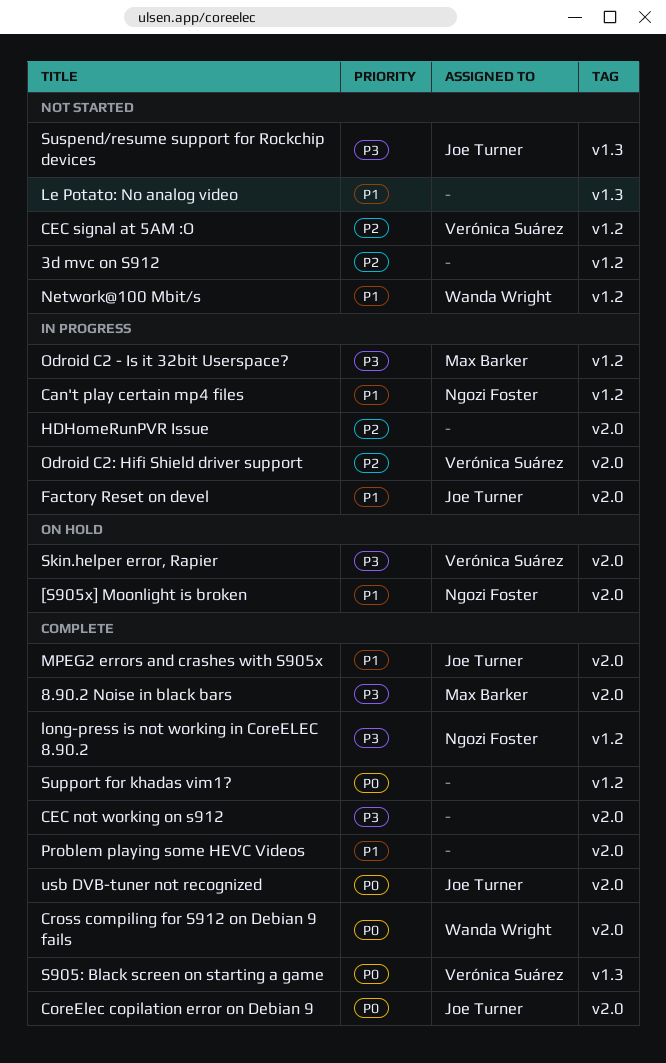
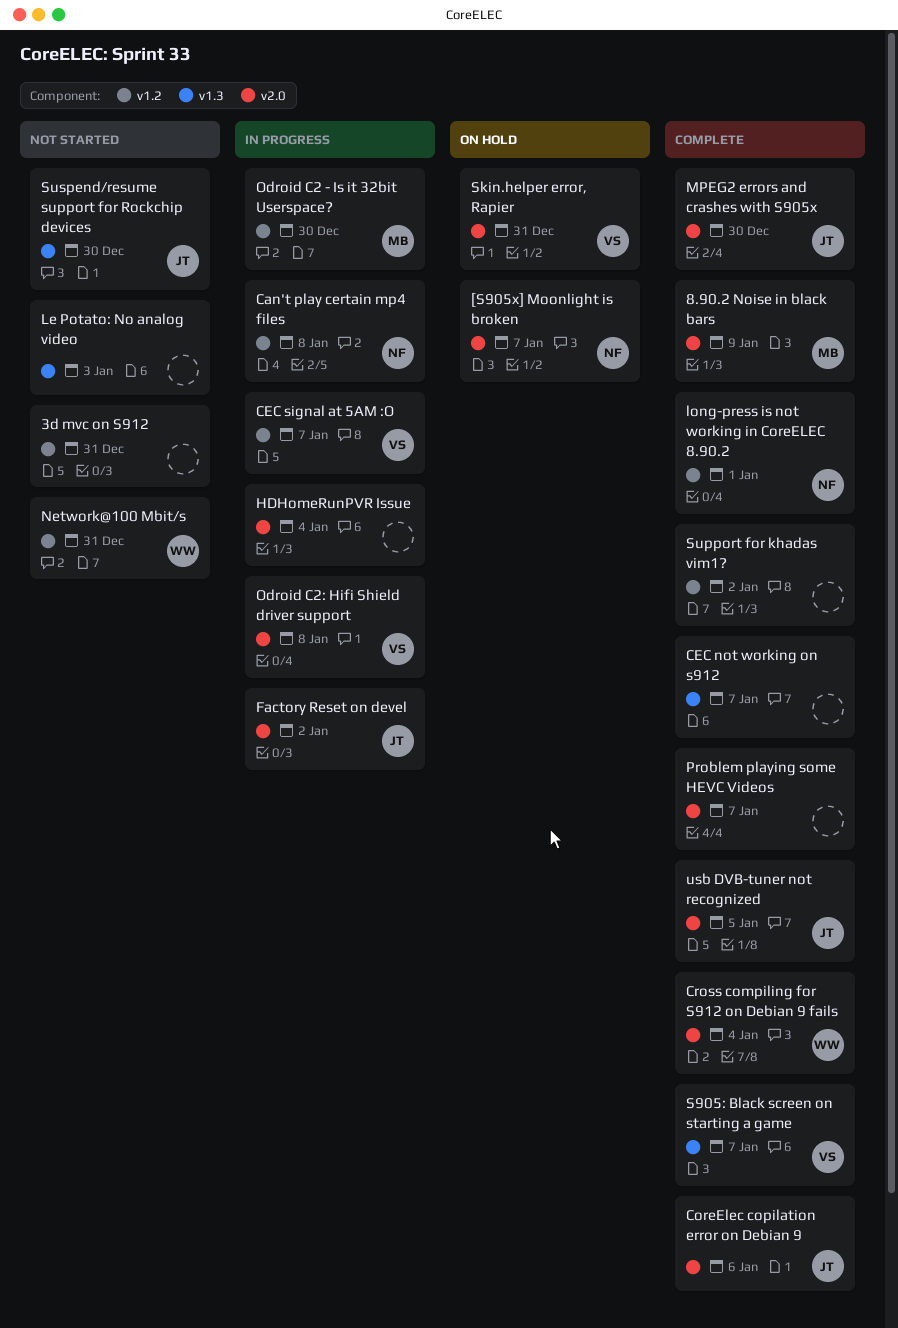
CEC not working on s912, label: v2.0 -> v1.3
CEC signal at 5AM :O, status: Not started -> In progress

